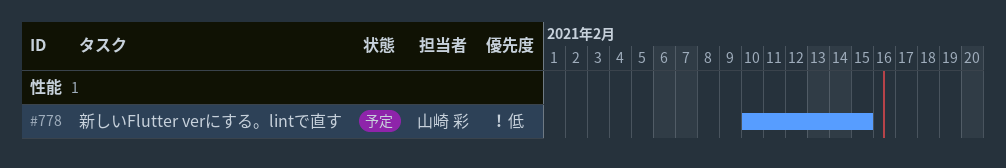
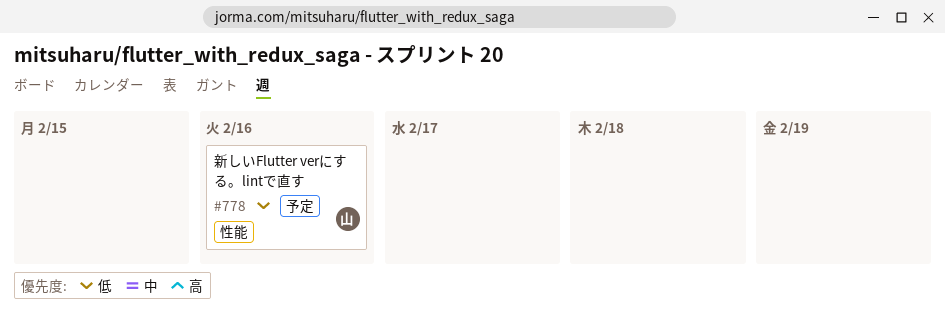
#778, due: Feb 15 -> Feb 16

